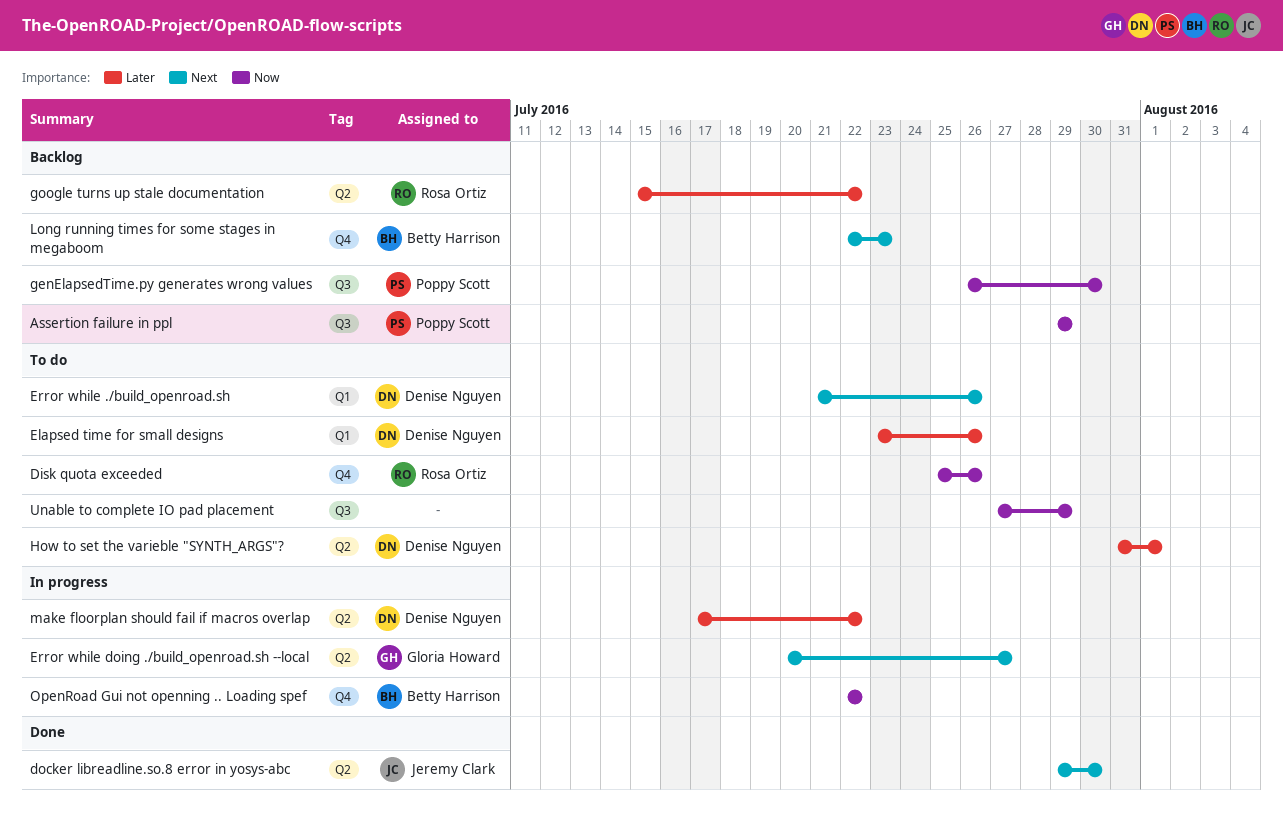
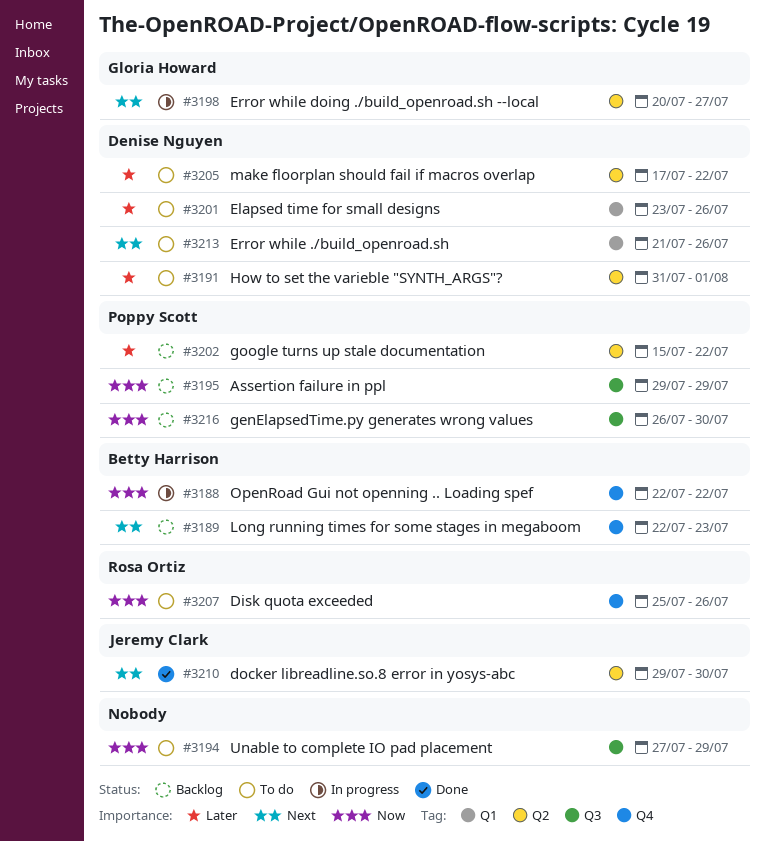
google turns up stale documentation, owner: Rosa Ortiz -> Poppy Scott
make floorplan should fail if macros overlap, status: In progress -> To do

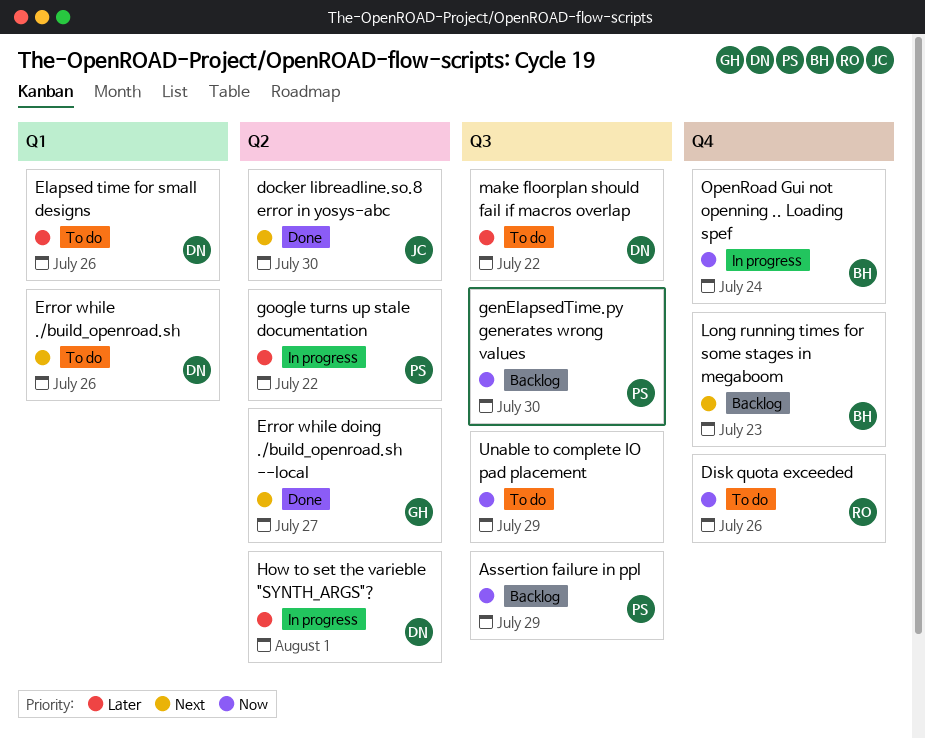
Error while doing ./build_openroad.sh --local, status: In progress -> Done
google turns up stale documentation, status: Backlog -> In progress
How to set the varieble "SYNTH_ARGS"?, status: To do -> In progress
make floorplan should fail if macros overlap, label: Q2 -> Q3
OpenRoad Gui not openning .. Loading spef, due: Jul 22 -> Jul 24

